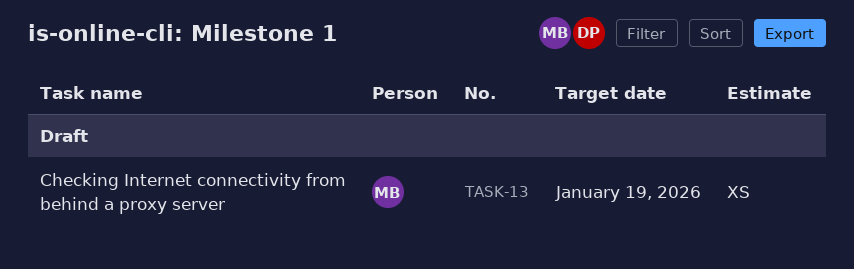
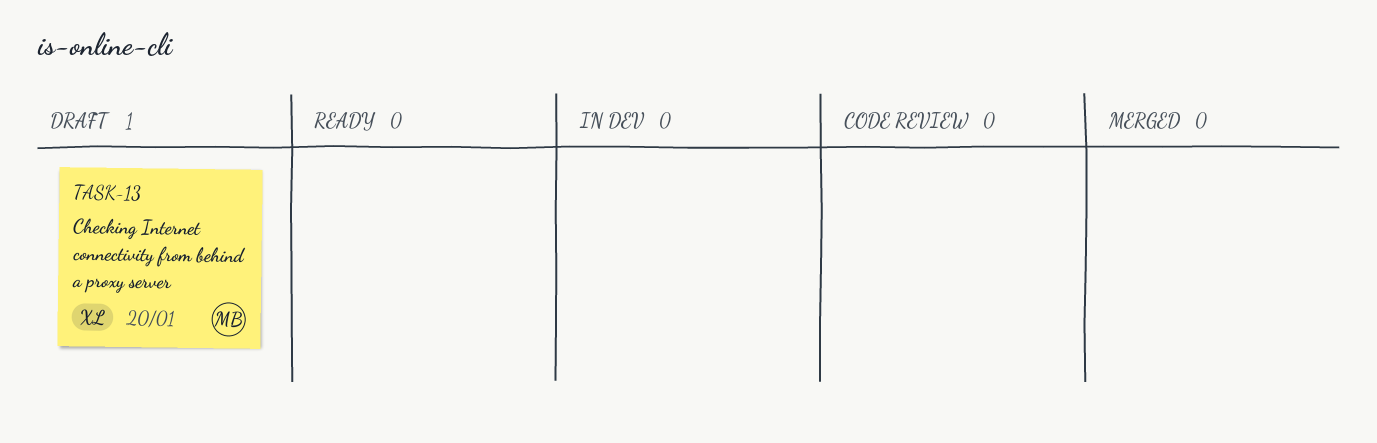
TASK-13, estimate: XS -> XL
TASK-13, due: Jan 19 -> Jan 20

